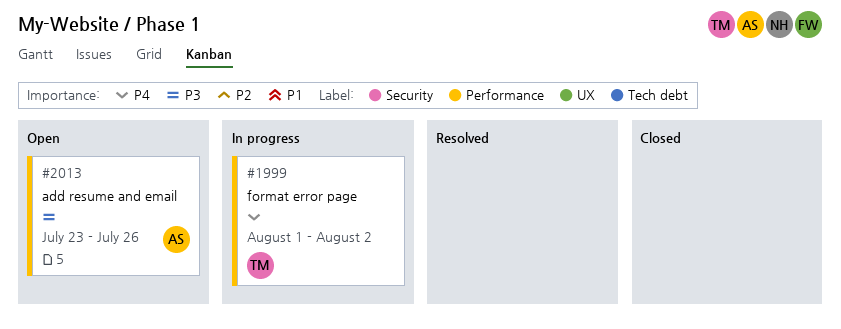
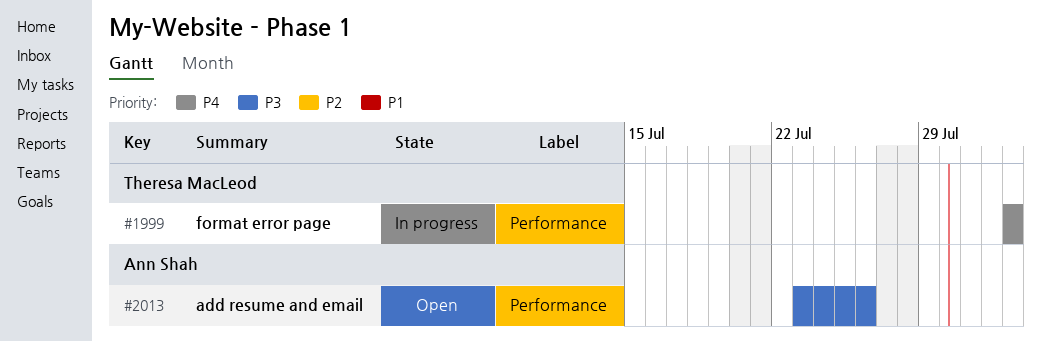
#1999, start: Aug 1 -> Aug 2

